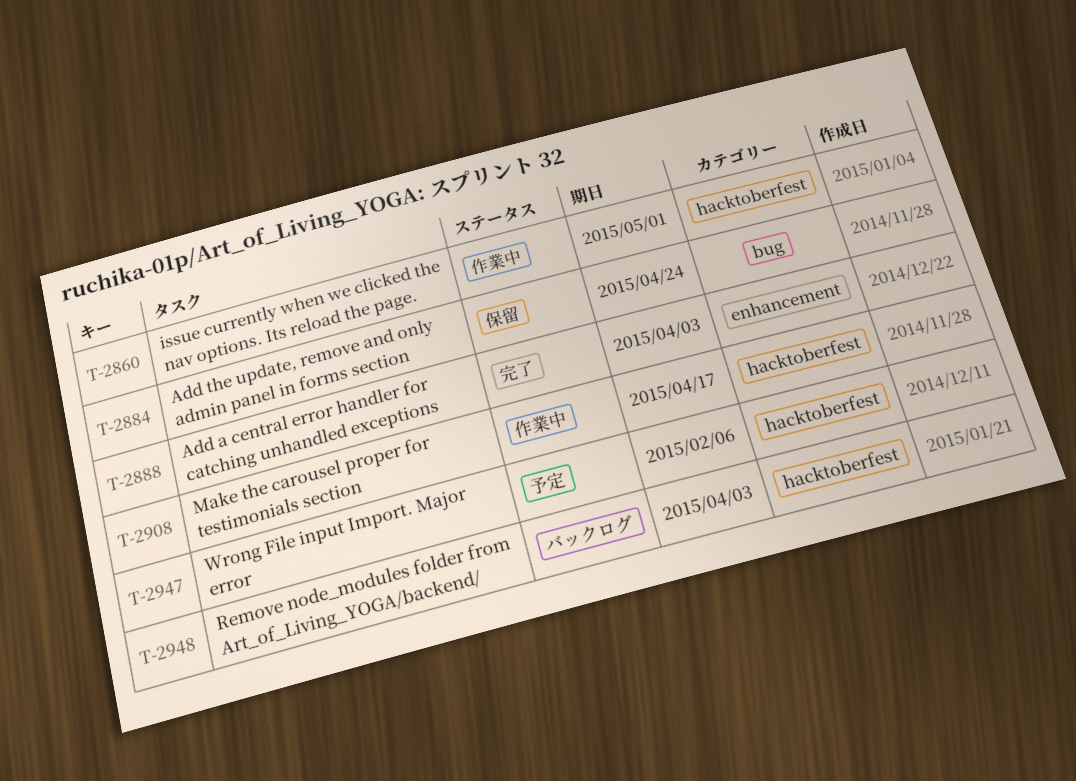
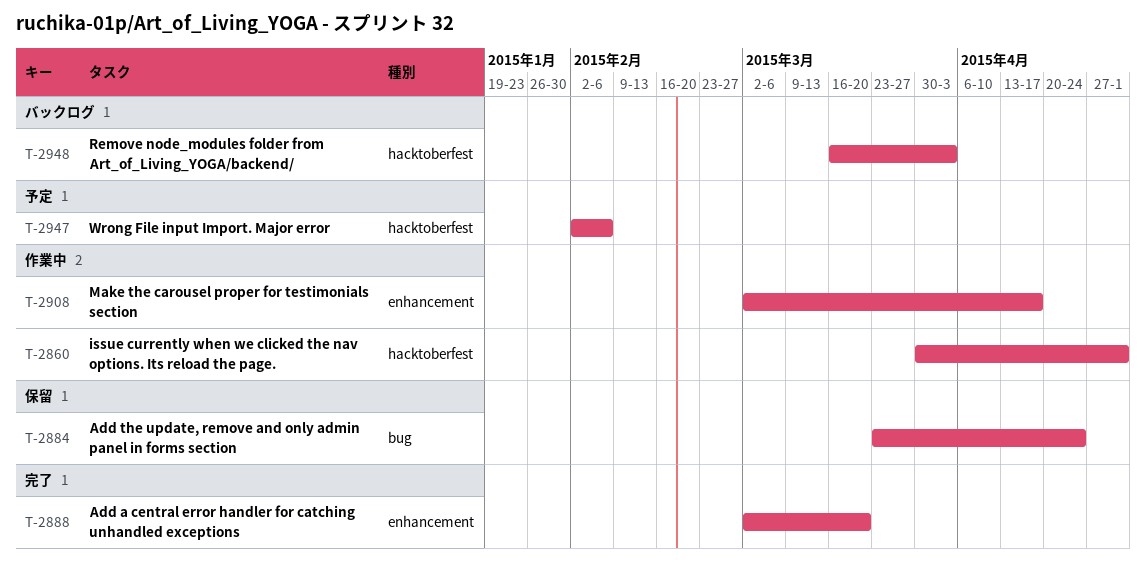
T-2888, due: Apr 3 -> Mar 20
T-2908, label: hacktoberfest -> enhancement

